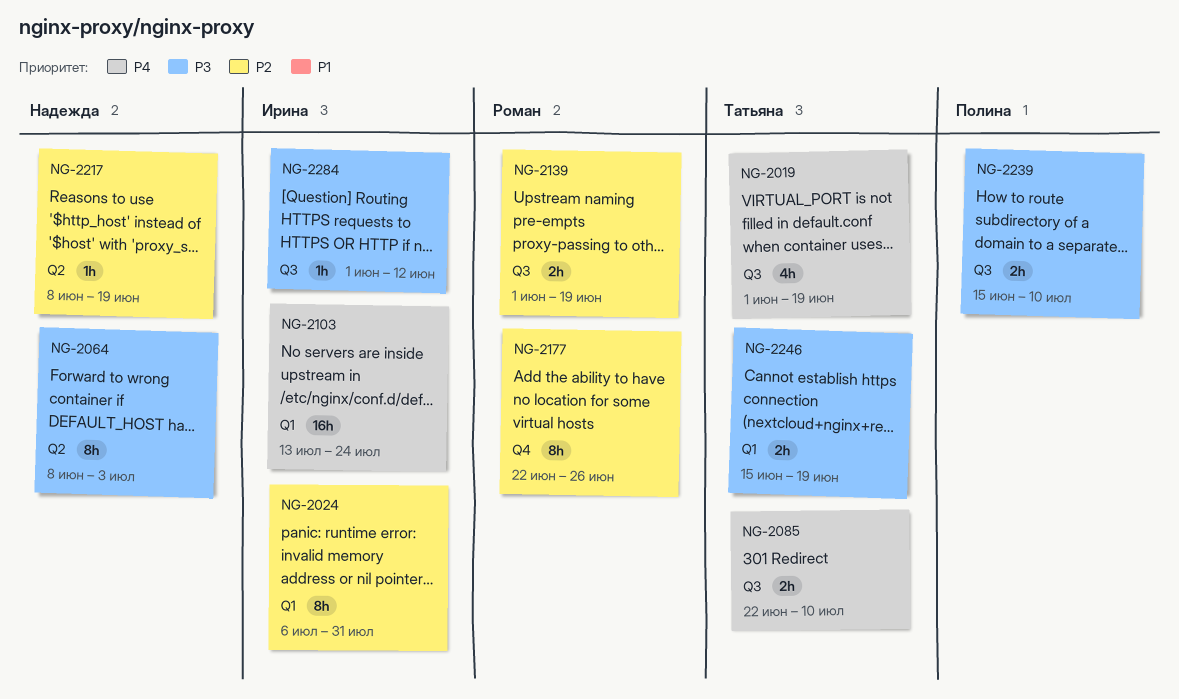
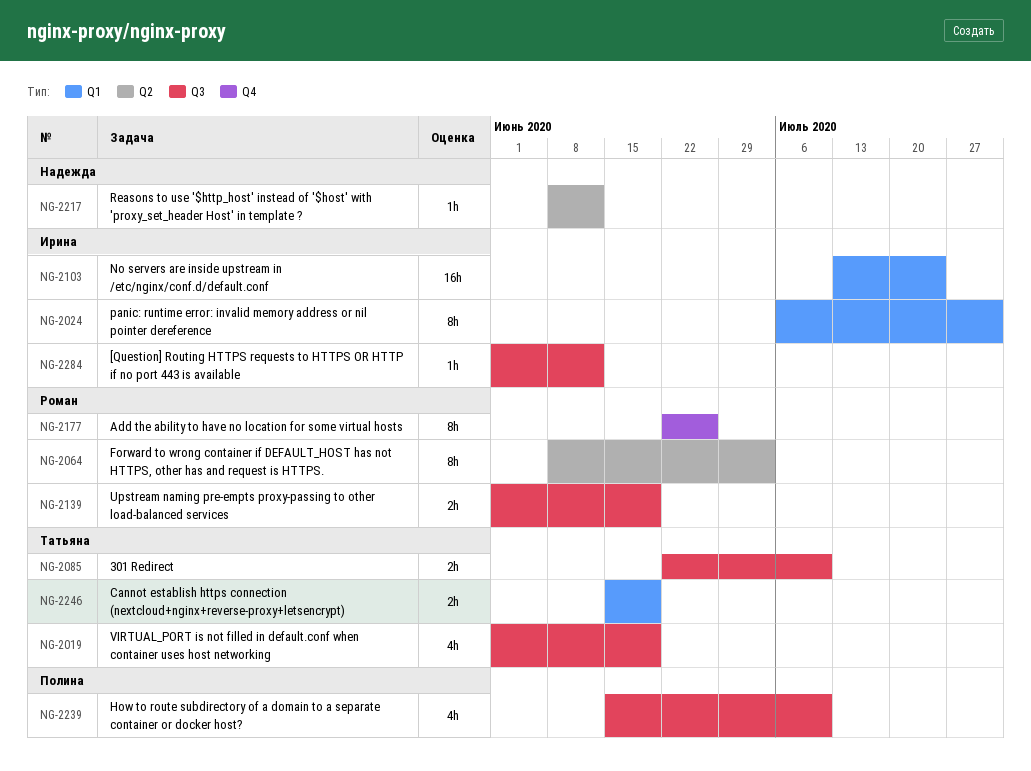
NG-2064, owner: Надежда -> Роман
NG-2217, due: Jun 19 -> Jun 12
NG-2239, estimate: 2h -> 4h

